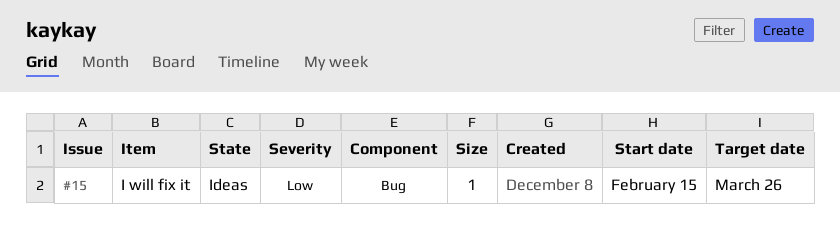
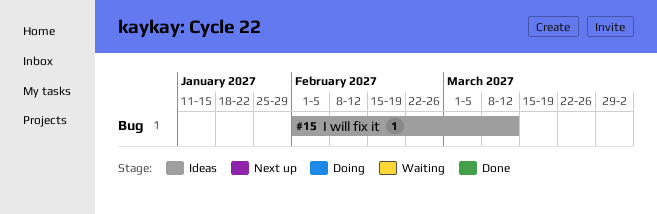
#15, start: Feb 15 -> Feb 1
#15, due: Mar 26 -> Mar 12

